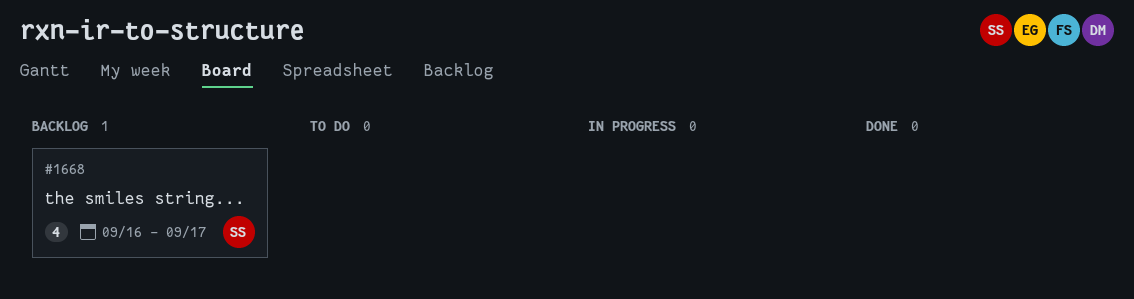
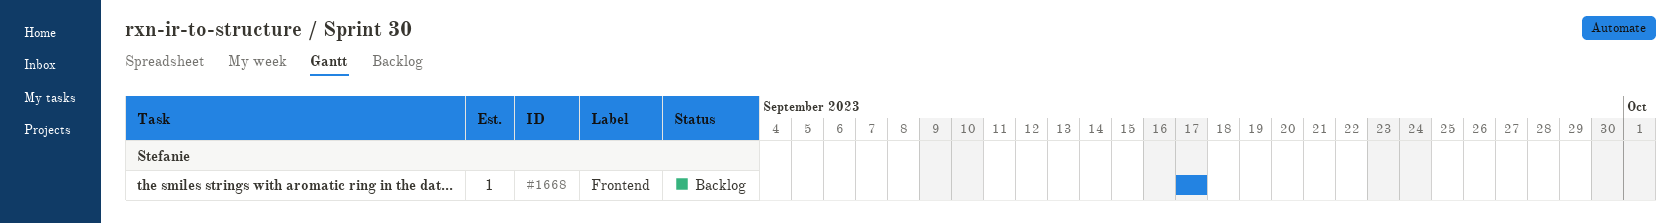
#1668, estimate: 4 -> 1
#1668, start: Sep 16 -> Sep 17

